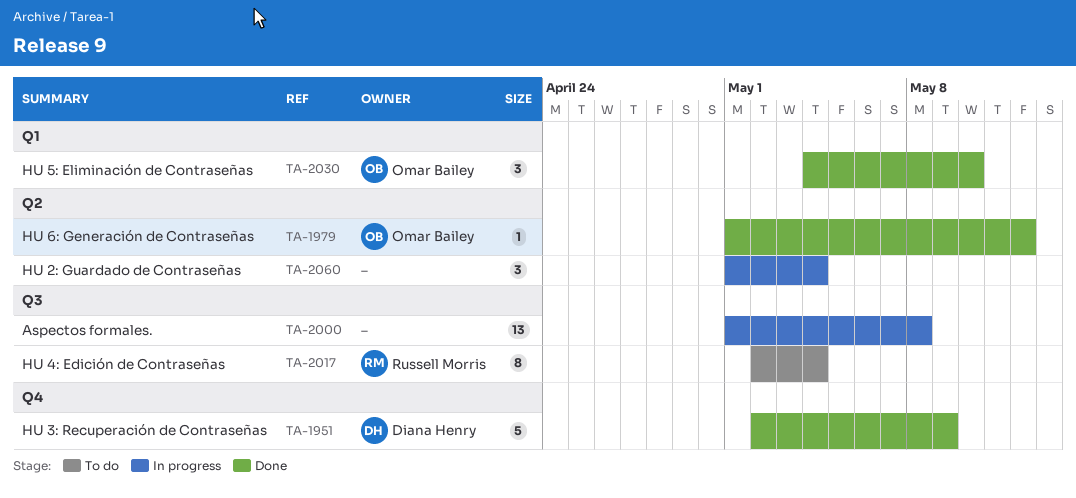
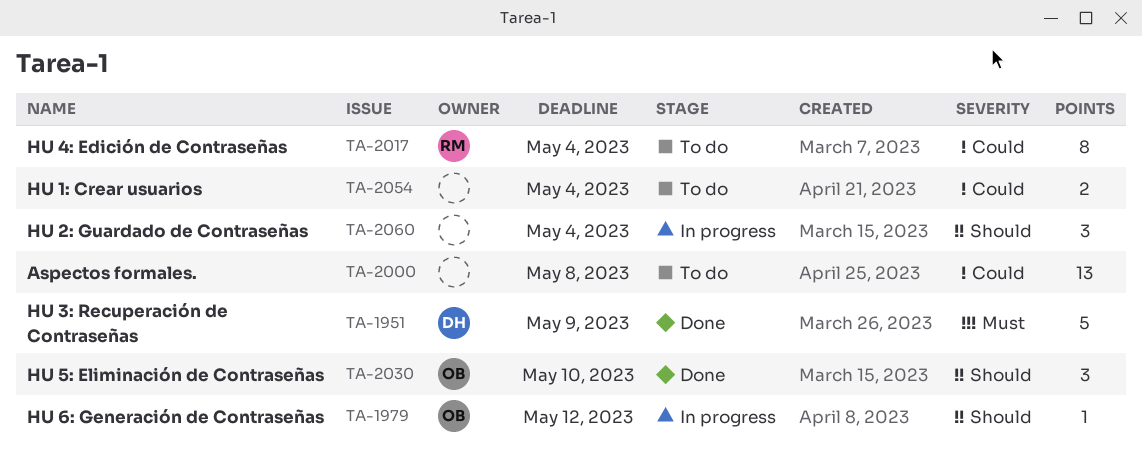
TA-1979, status: Done -> In progress
TA-2000, status: In progress -> To do
TA-2054: none -> present

